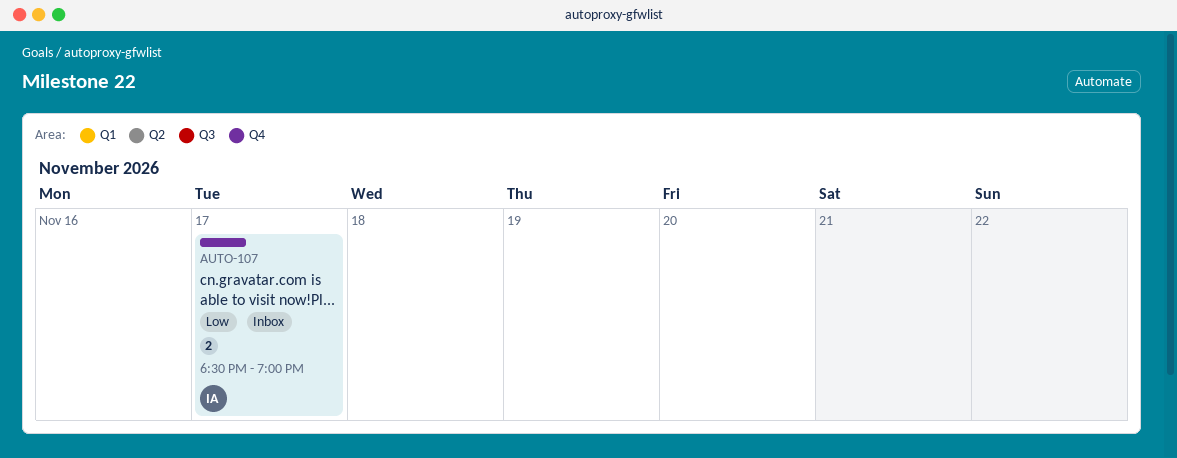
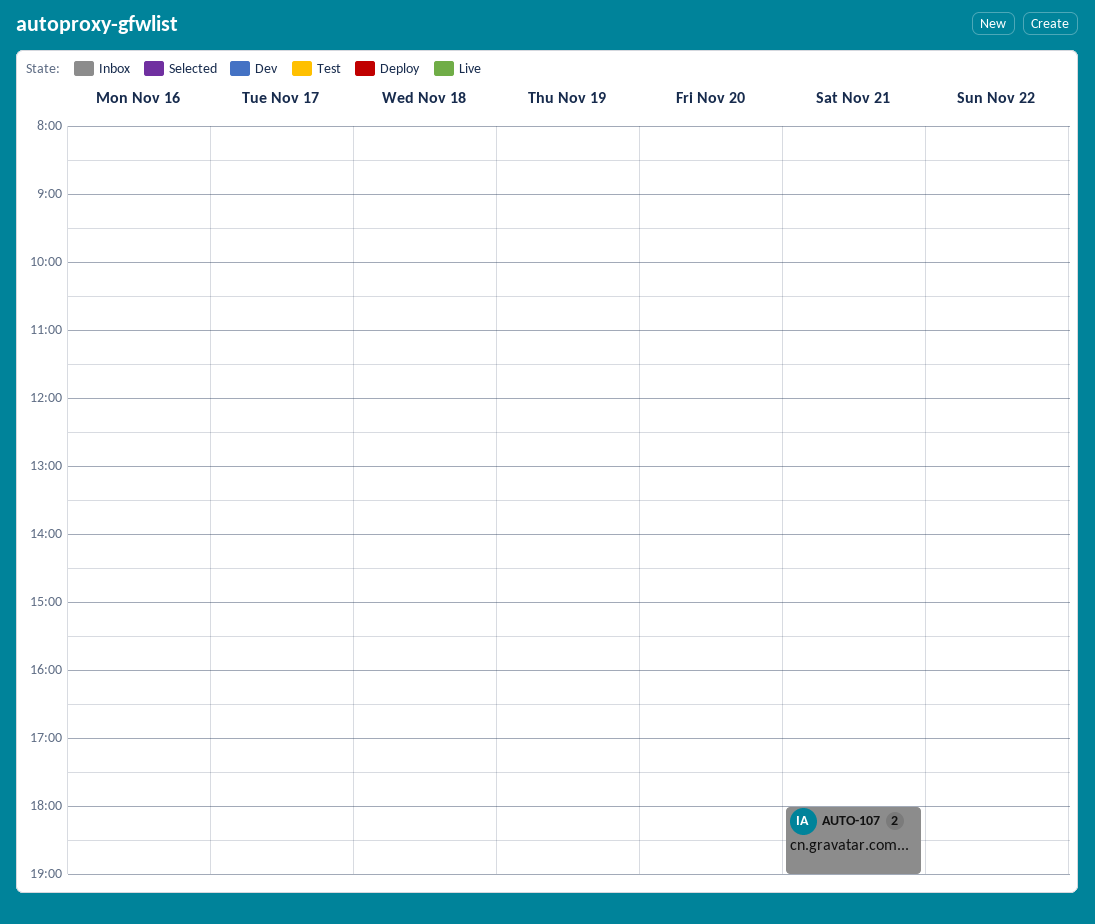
AUTO-107, day: Nov 17 -> Nov 21
AUTO-107, begins: 18:30 -> 18:00

